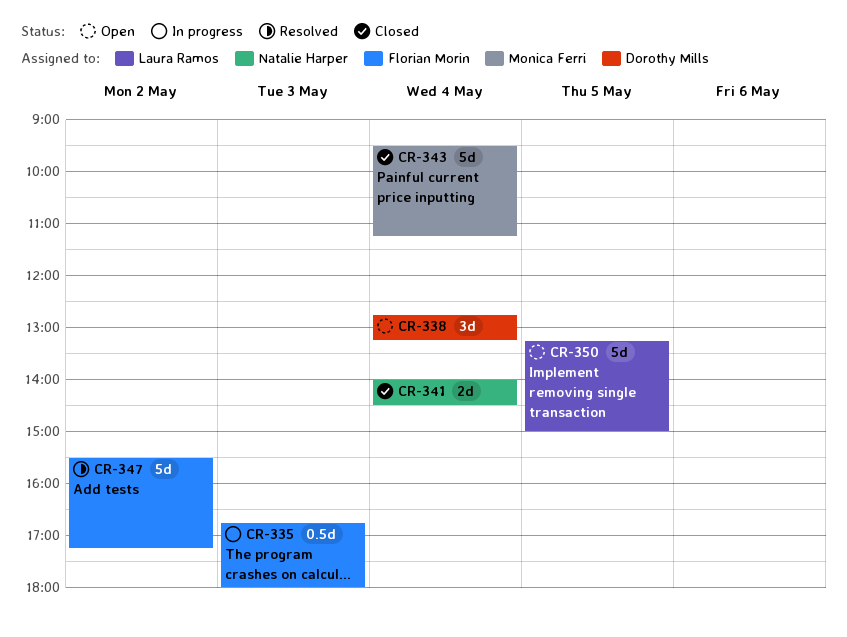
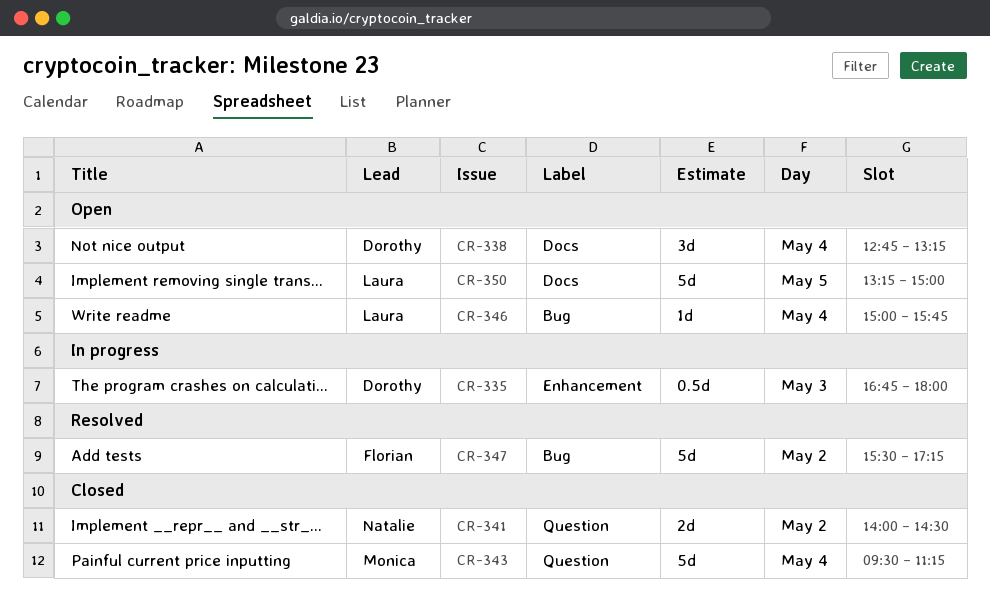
CR-335, owner: Florian Morin -> Dorothy Mills
CR-341, day: May 4 -> May 2
CR-346: none -> present

